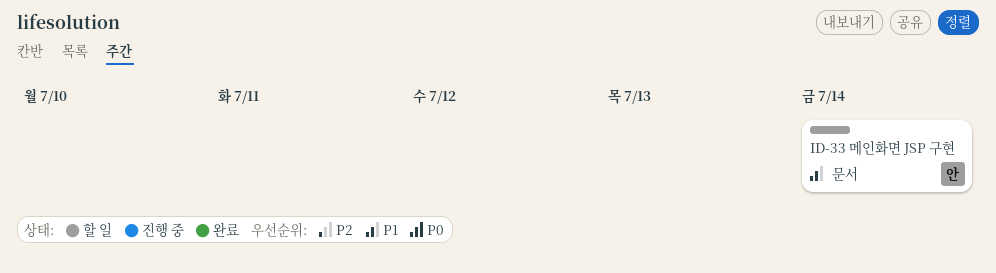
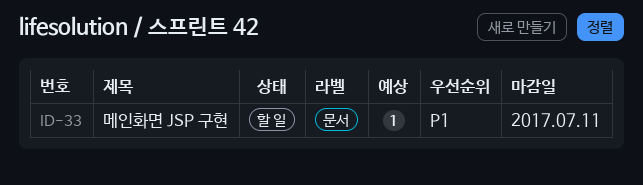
ID-33, due: Jul 14 -> Jul 11

